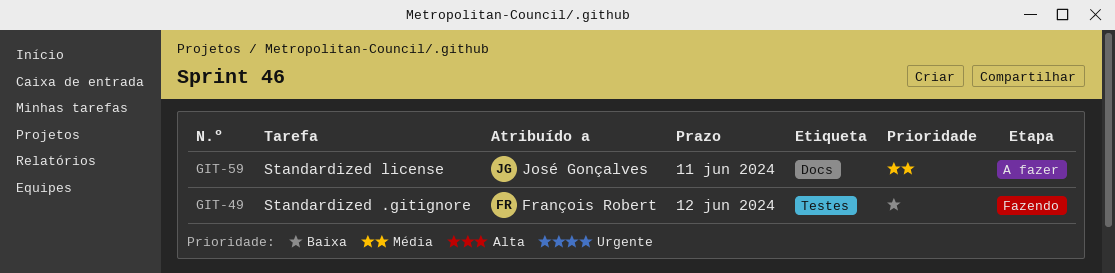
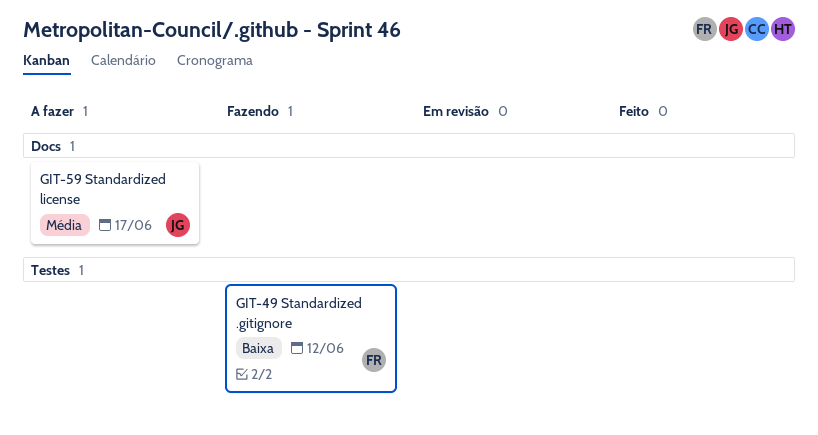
GIT-59, due: Jun 11 -> Jun 17

